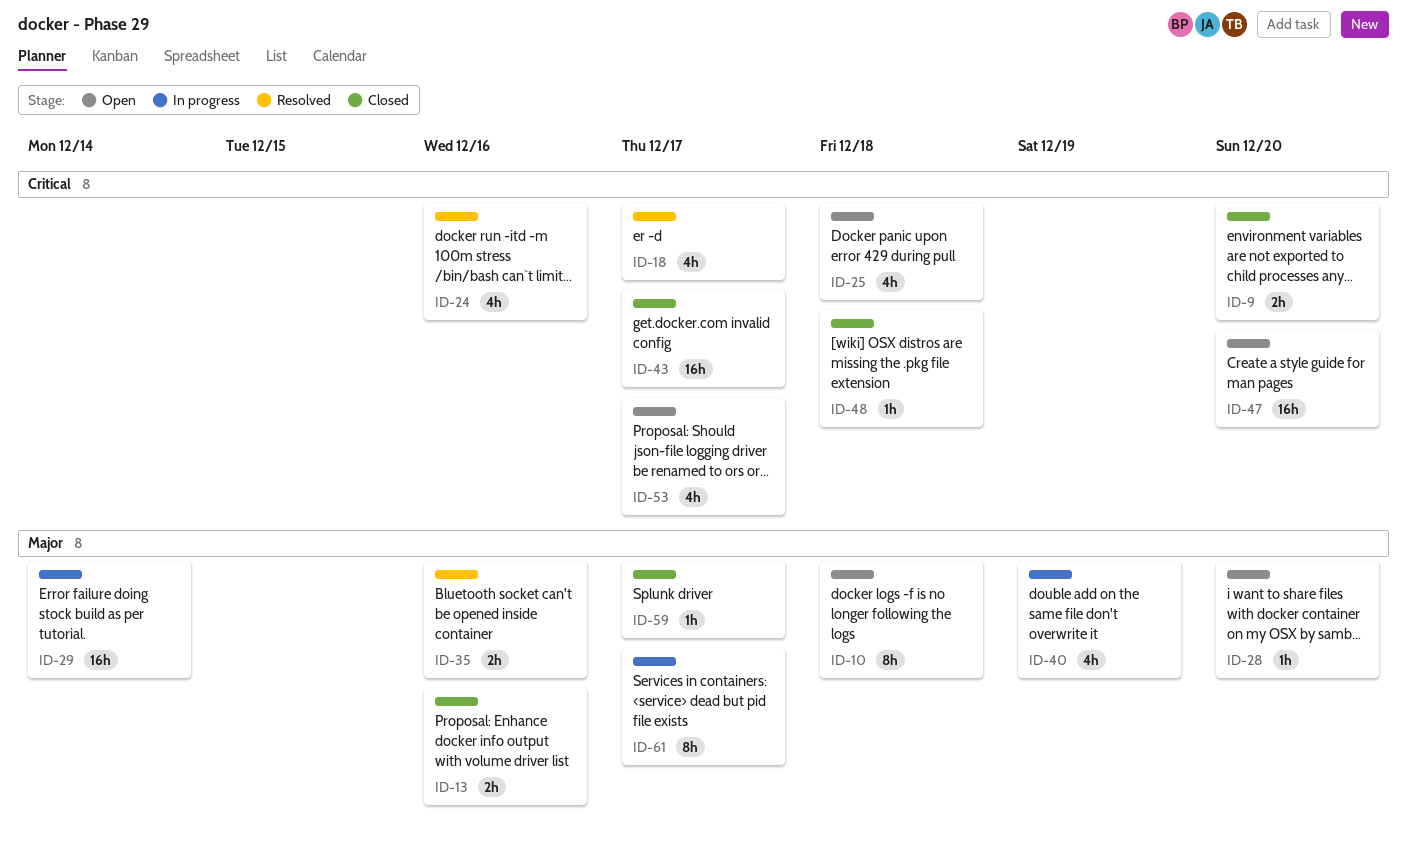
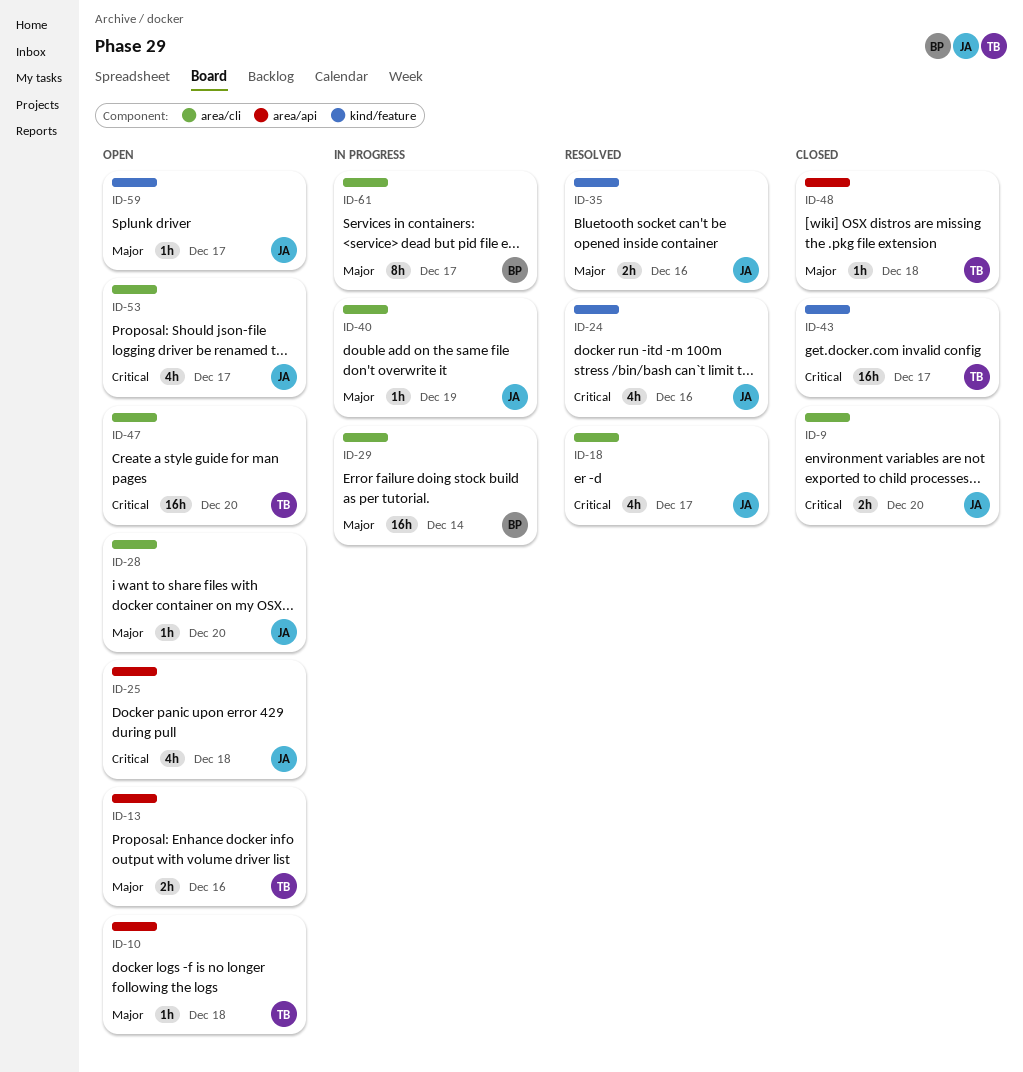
ID-10, estimate: 8h -> 1h
ID-13, status: Closed -> Open
ID-40, estimate: 4h -> 1h
ID-48, priority: Critical -> Major
ID-59, status: Closed -> Open

